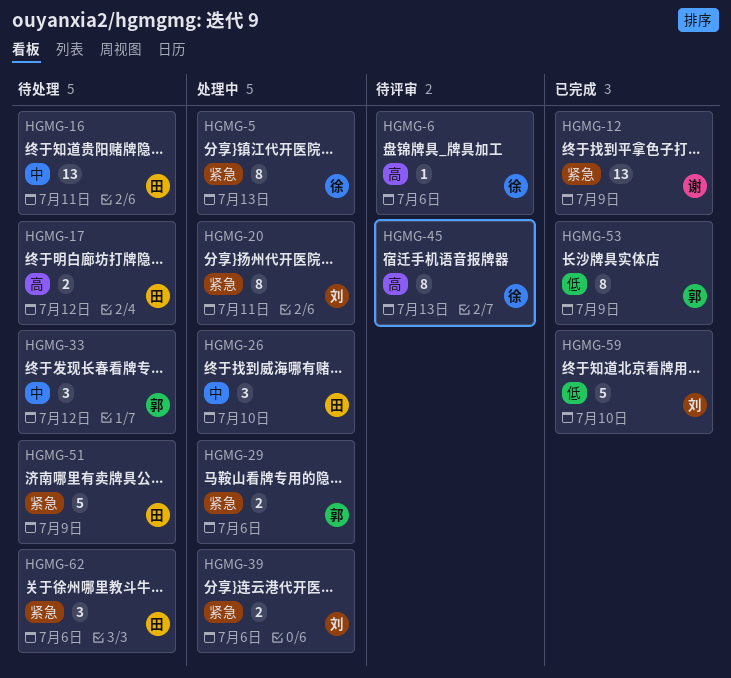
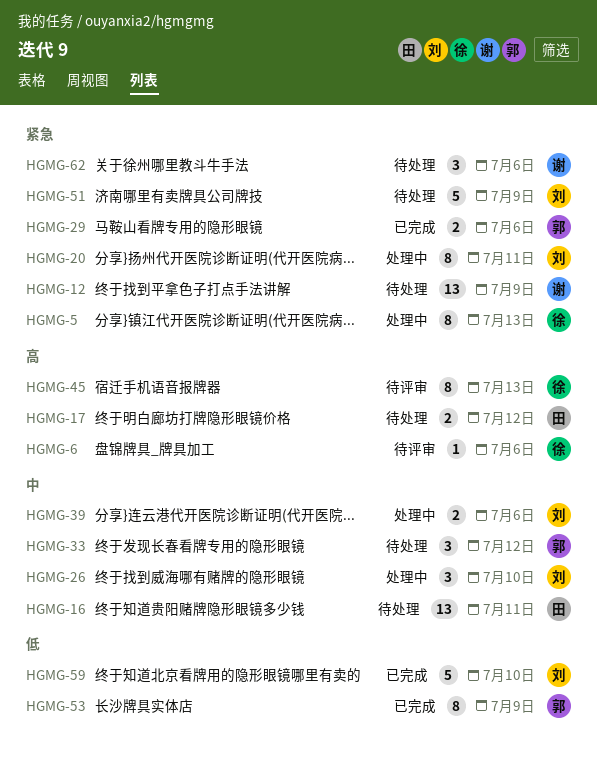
HGMG-12, status: 已完成 -> 待处理
HGMG-26, owner: 田 -> 刘
HGMG-29, status: 处理中 -> 已完成
HGMG-39, priority: 紧急 -> 中
HGMG-51, owner: 田 -> 刘
HGMG-62, owner: 田 -> 谢

